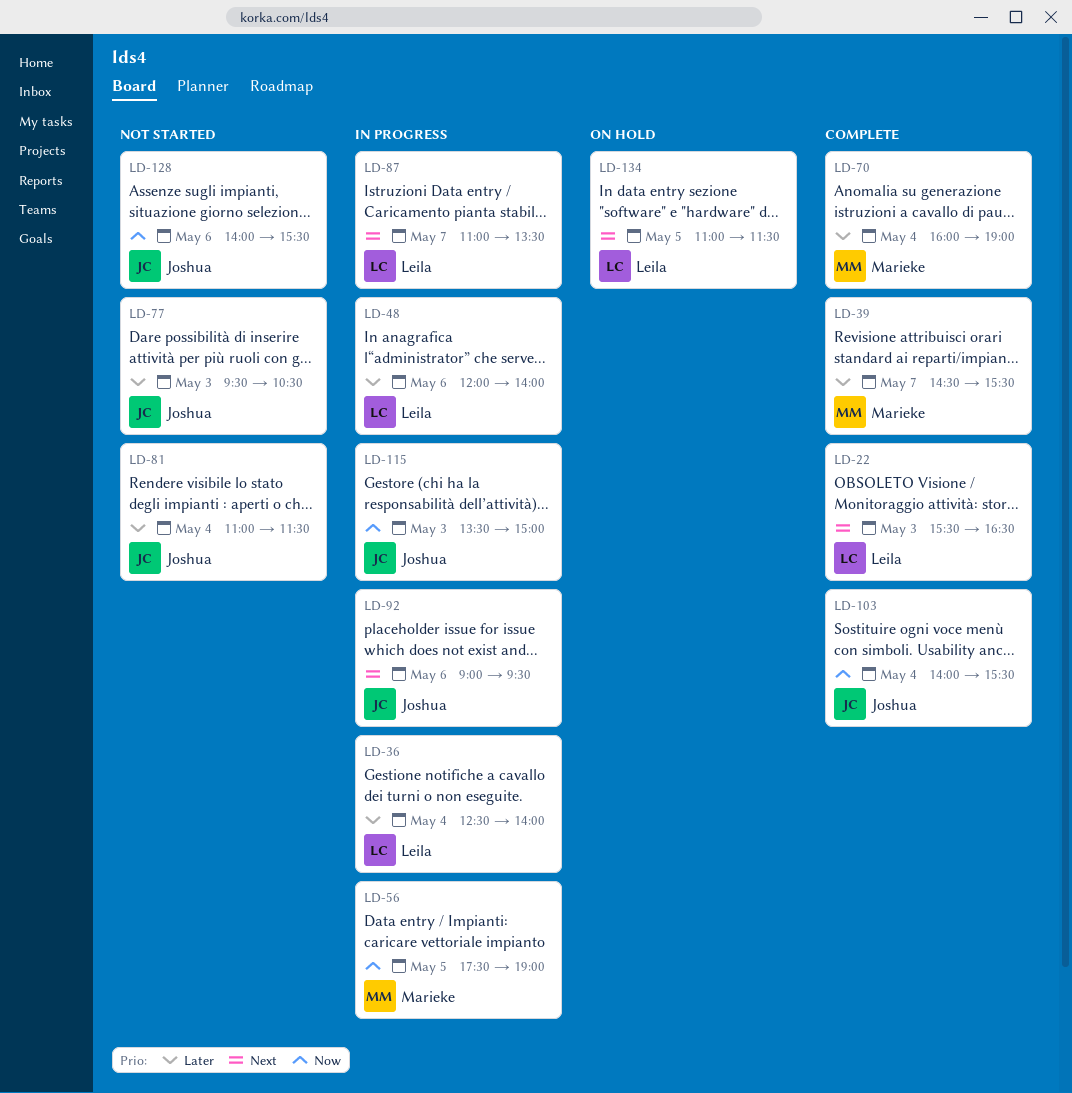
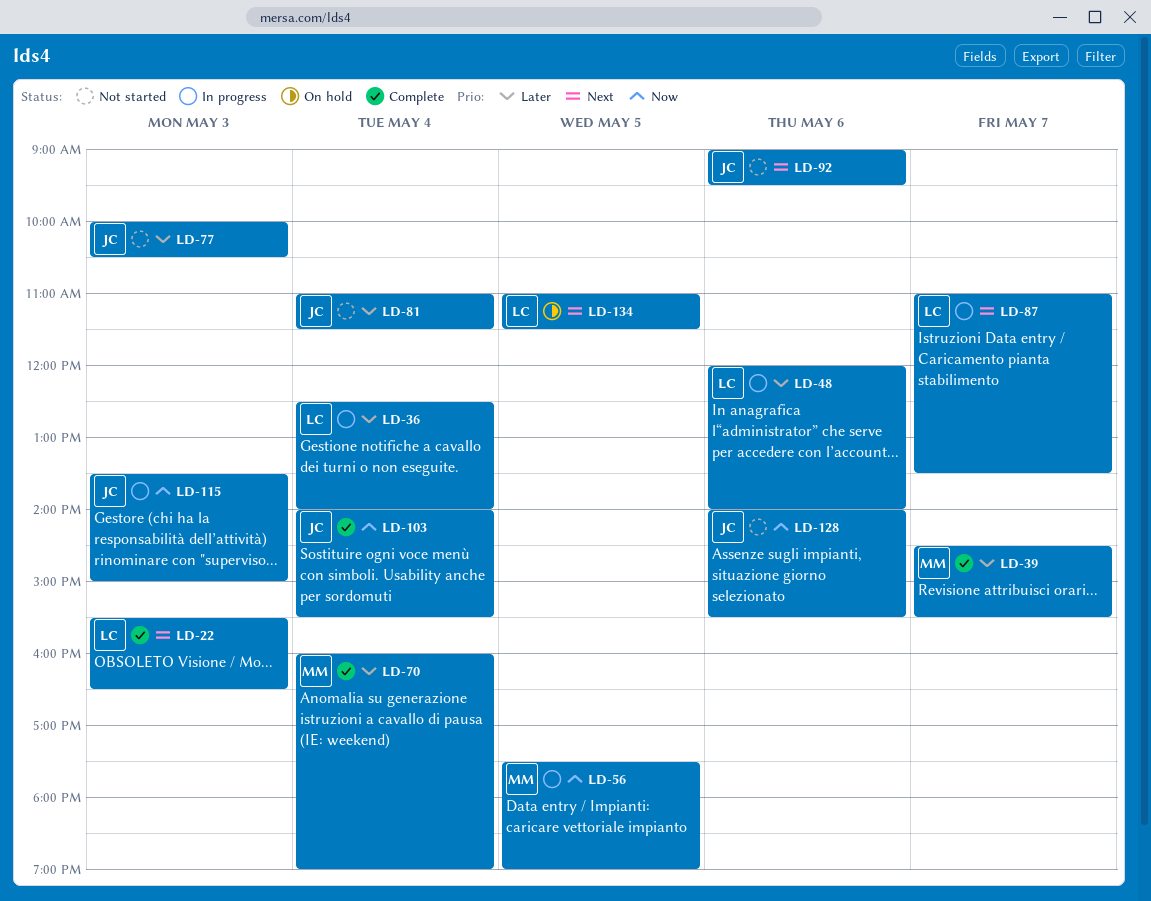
LD-77, begins: 09:30 -> 10:00
LD-92, status: In progress -> Not started

